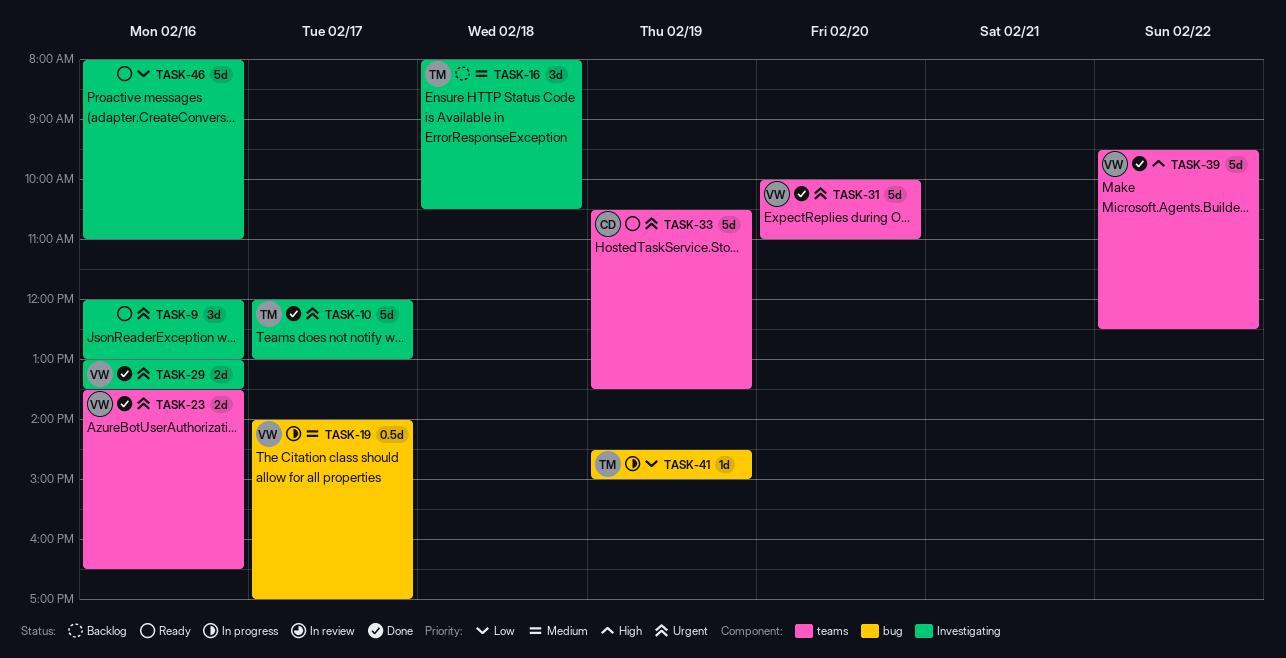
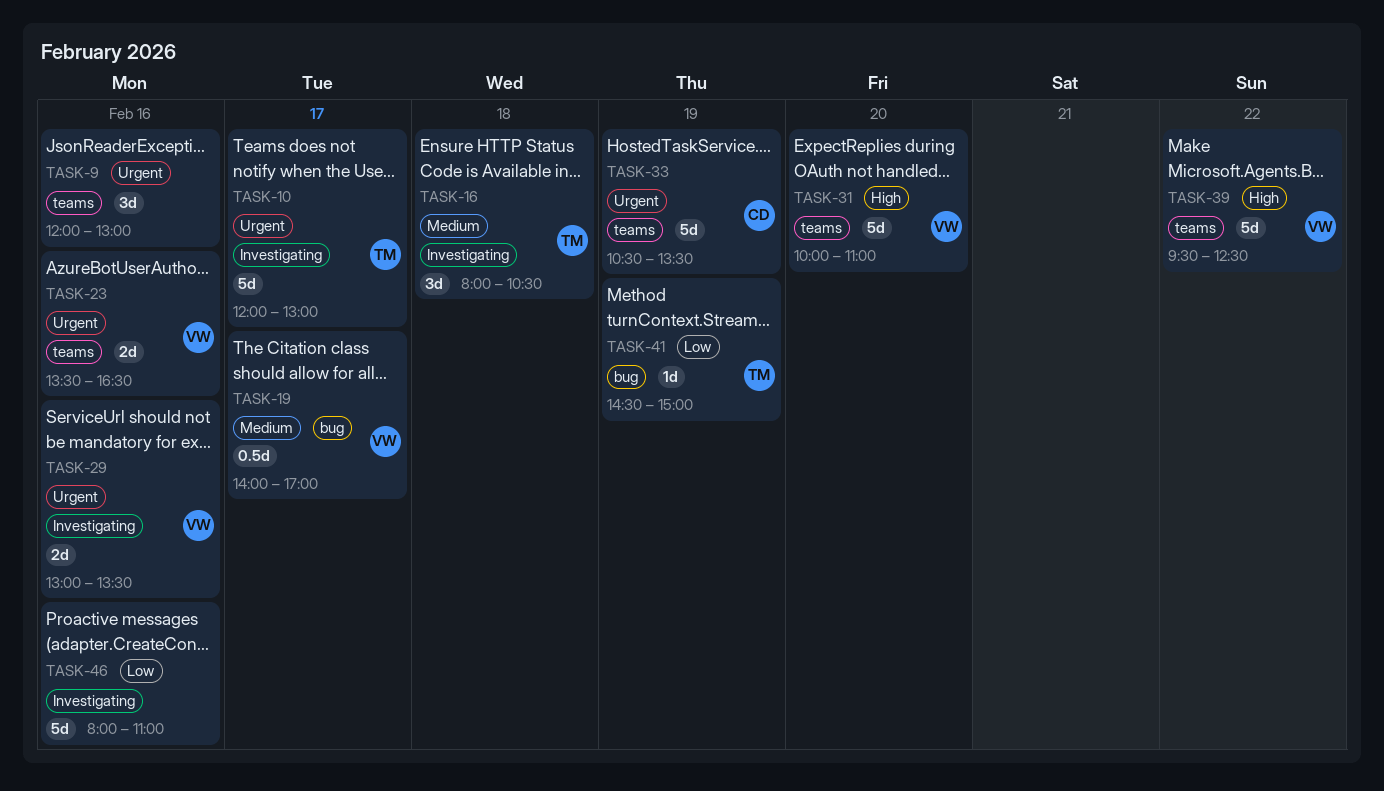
TASK-9, label: Investigating -> teams
TASK-31, priority: Urgent -> High

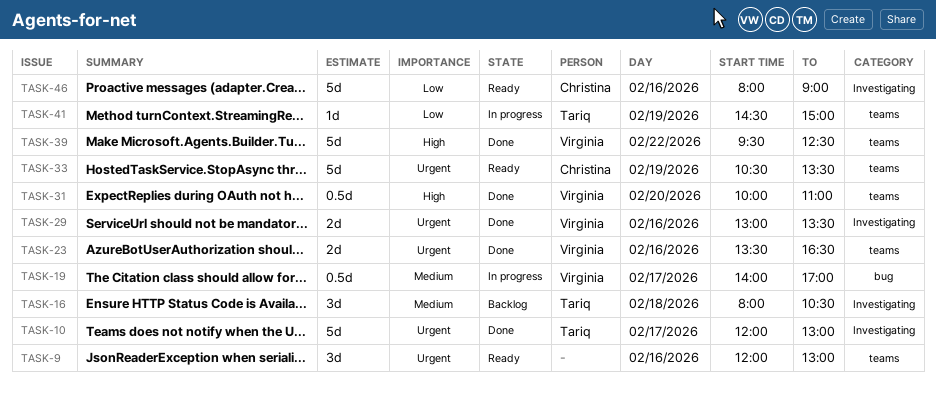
TASK-31, estimate: 5d -> 0.5d
TASK-41, label: bug -> teams
TASK-46, owner: none -> Christina
TASK-46, ends: 11:00 -> 09:00

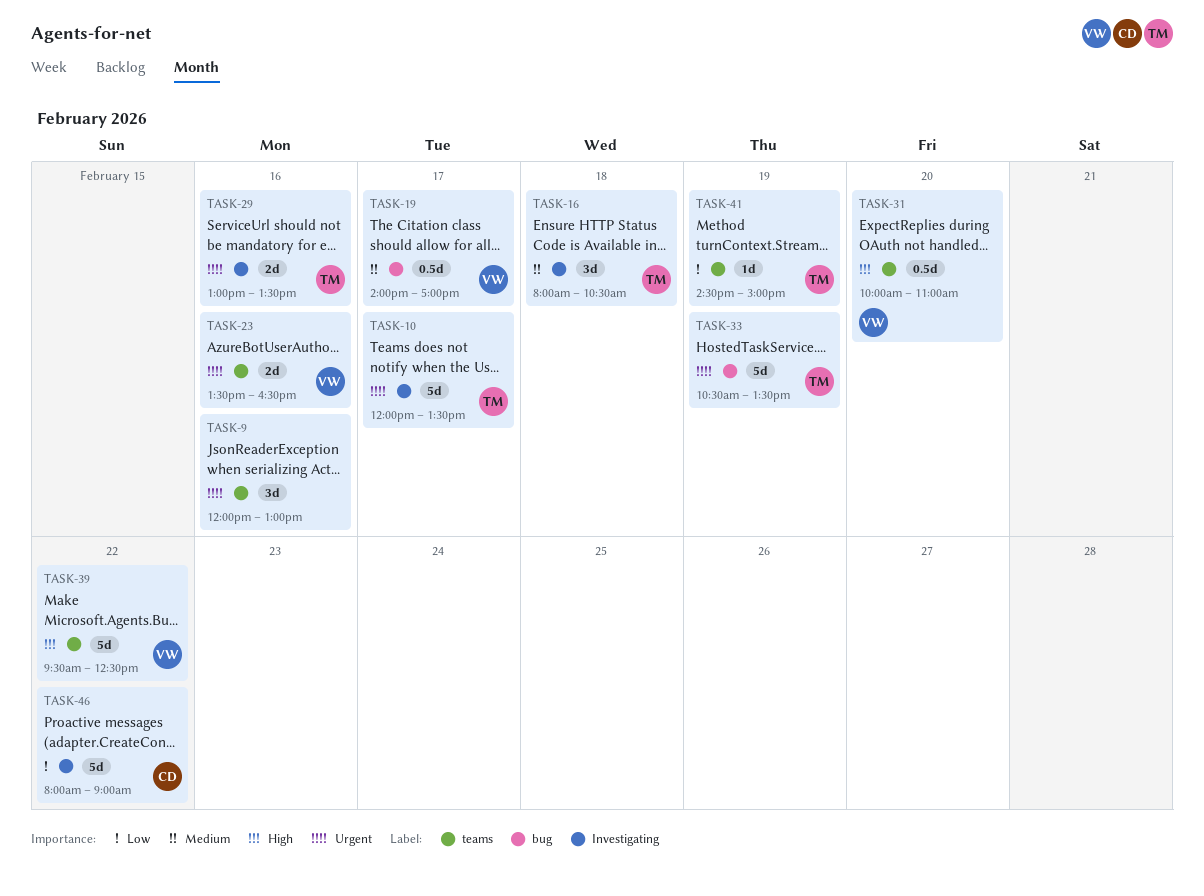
TASK-10, ends: 13:00 -> 13:30
TASK-29, owner: Virginia -> Tariq
TASK-33, owner: Christina -> Tariq
TASK-33, label: teams -> bug
TASK-46, day: Feb 16 -> Feb 22

